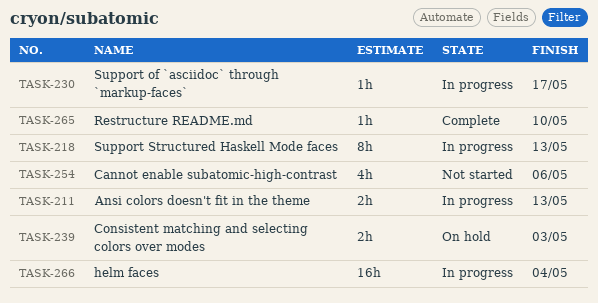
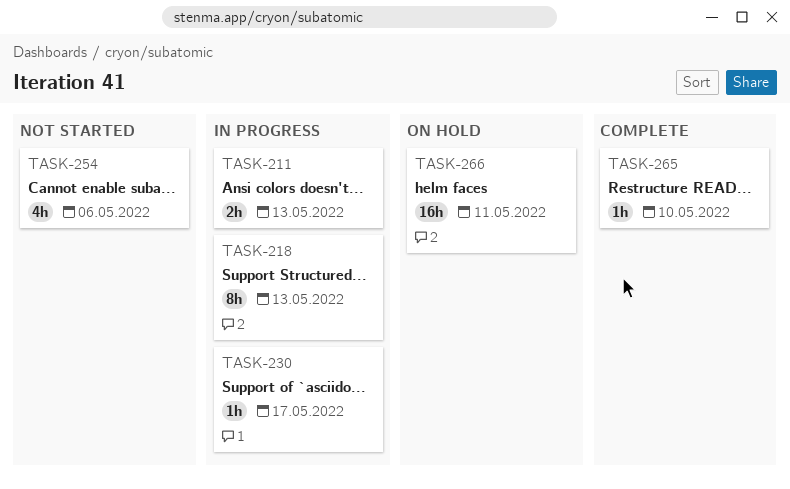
TASK-239: present -> none
TASK-266, status: In progress -> On hold
TASK-266, due: May 4 -> May 11

